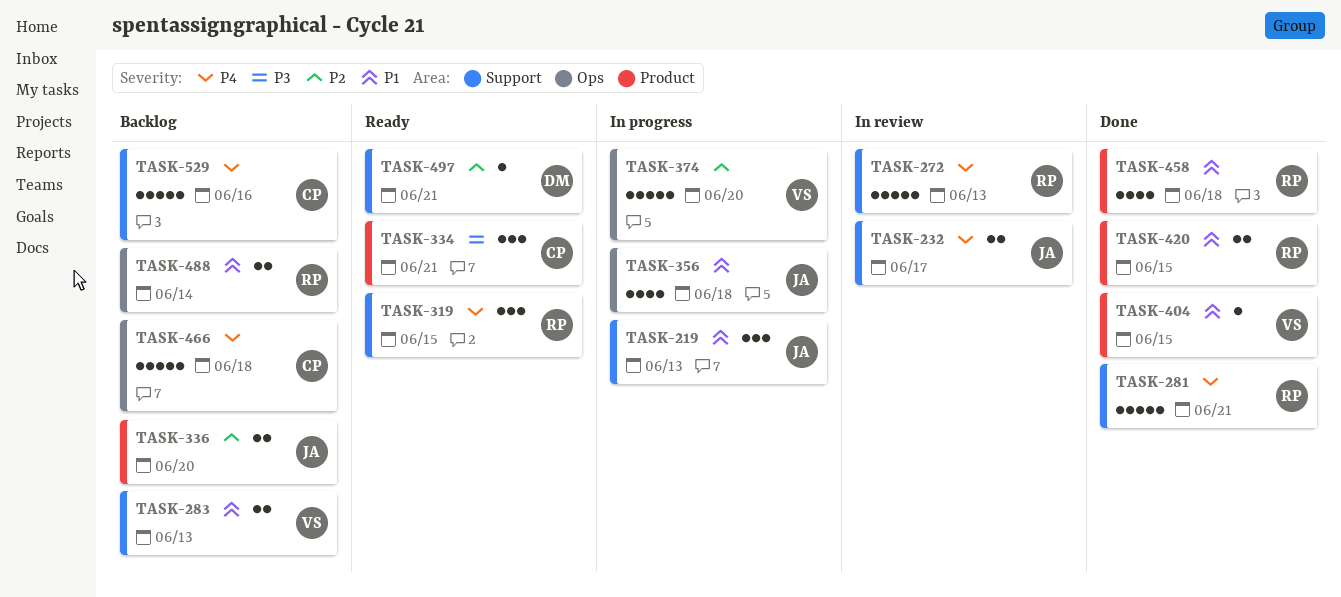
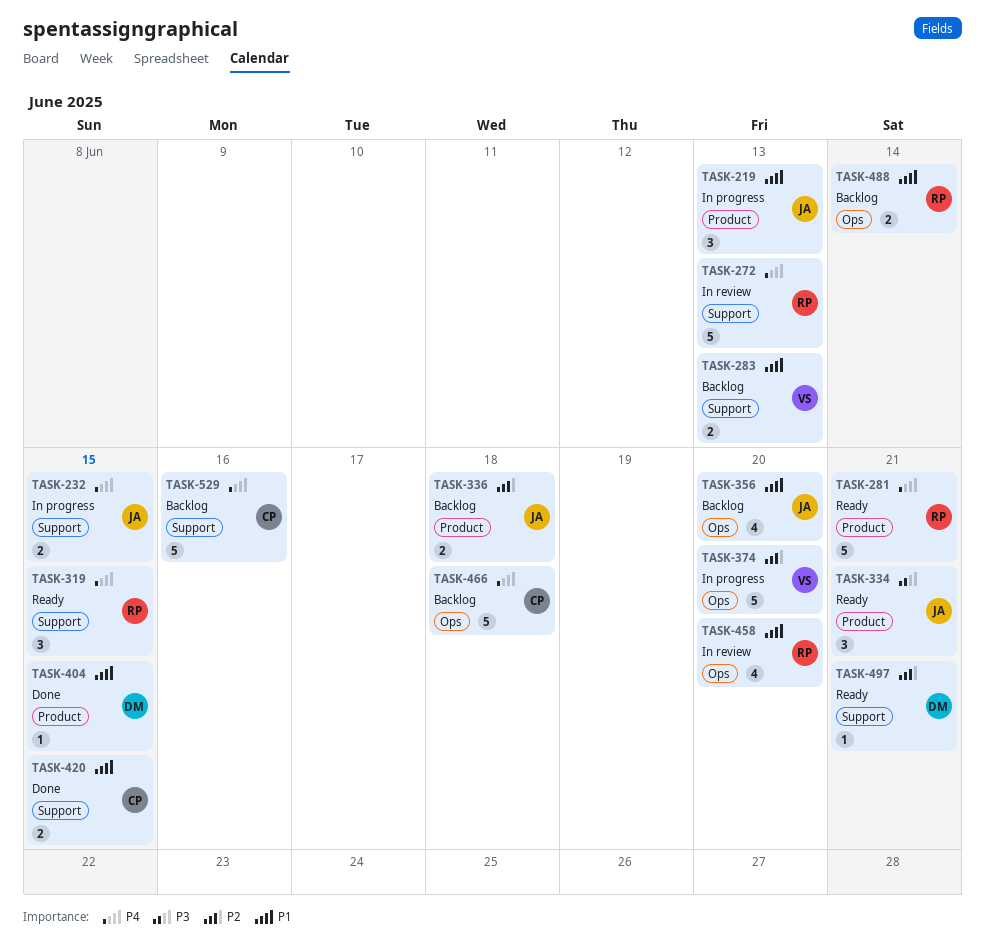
TASK-219, label: Support -> Product
TASK-232, status: In review -> In progress
TASK-232, due: Jun 17 -> Jun 15
TASK-281, status: Done -> Ready
TASK-281, label: Support -> Product
TASK-334, owner: CP -> JA
TASK-336, due: Jun 20 -> Jun 18
TASK-356, status: In progress -> Backlog
TASK-356, due: Jun 18 -> Jun 20
TASK-404, owner: VS -> DM
TASK-420, owner: RP -> CP
TASK-420, label: Product -> Support
TASK-458, status: Done -> In review
TASK-458, label: Product -> Ops
TASK-458, due: Jun 18 -> Jun 20

